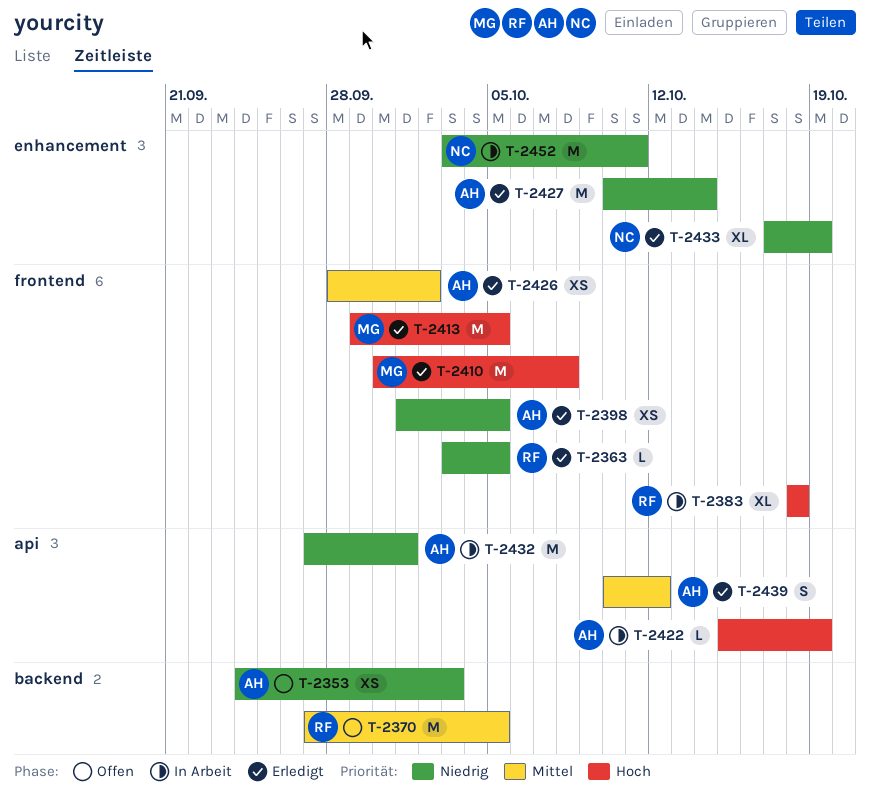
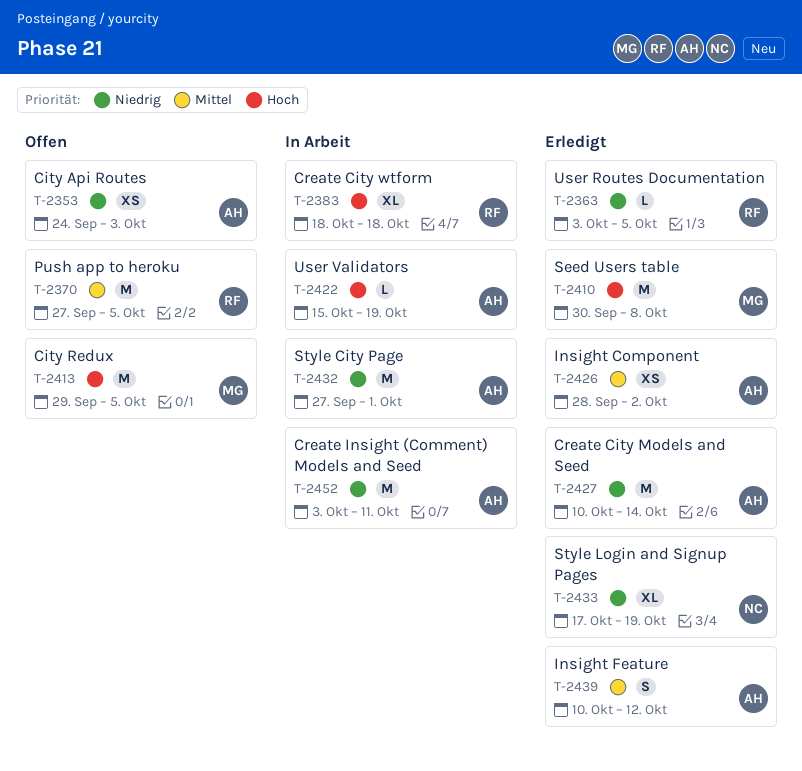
T-2398: present -> none
T-2413, status: Erledigt -> Offen
T-2452, owner: NC -> AH

